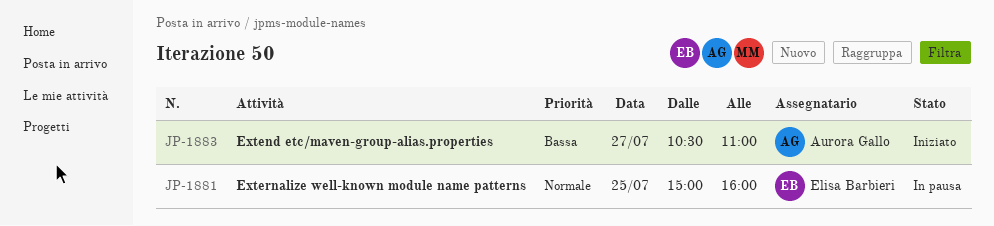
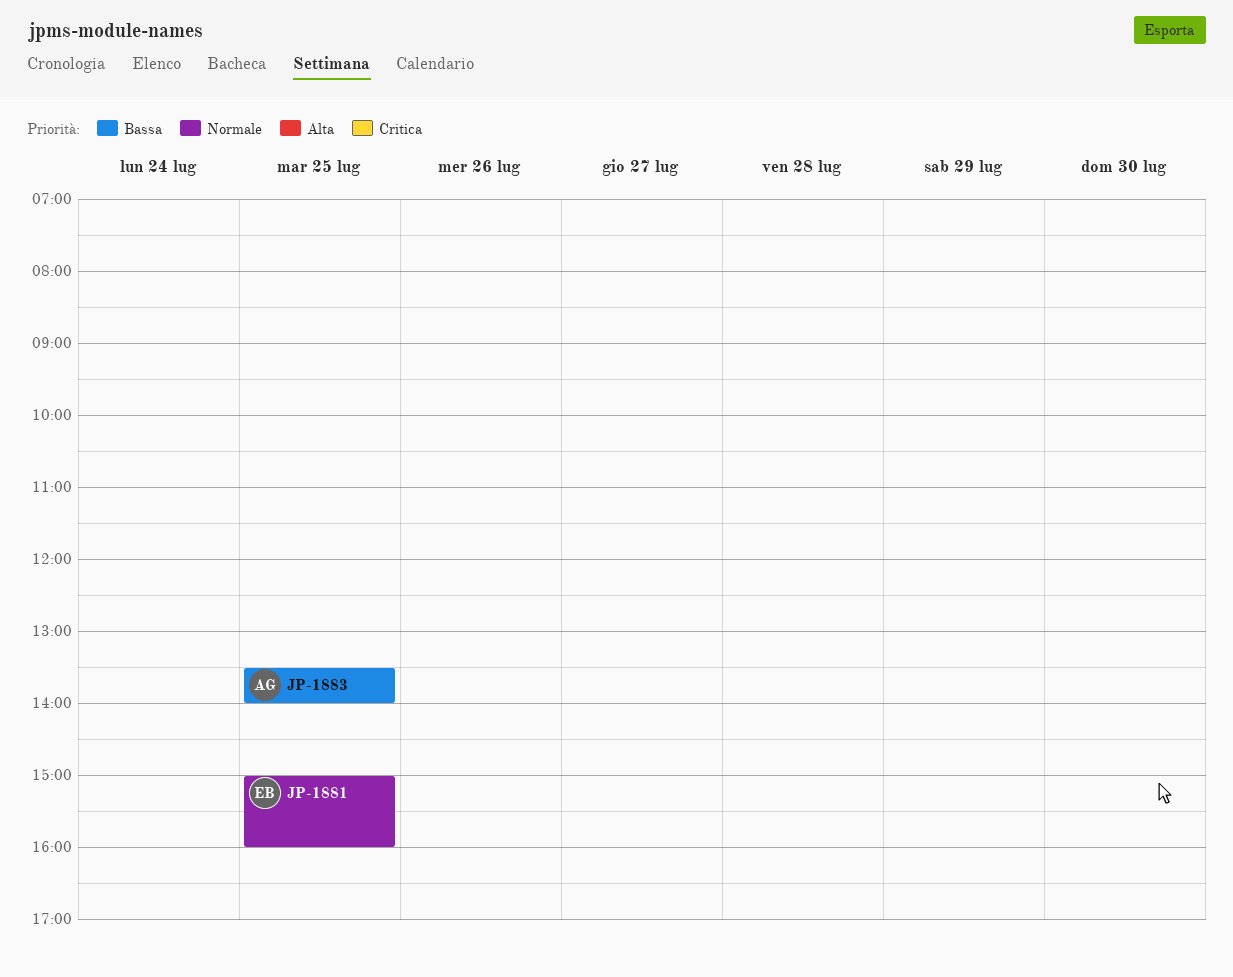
JP-1883, day: Jul 27 -> Jul 25
JP-1883, begins: 10:30 -> 13:30
JP-1883, ends: 11:00 -> 14:00

